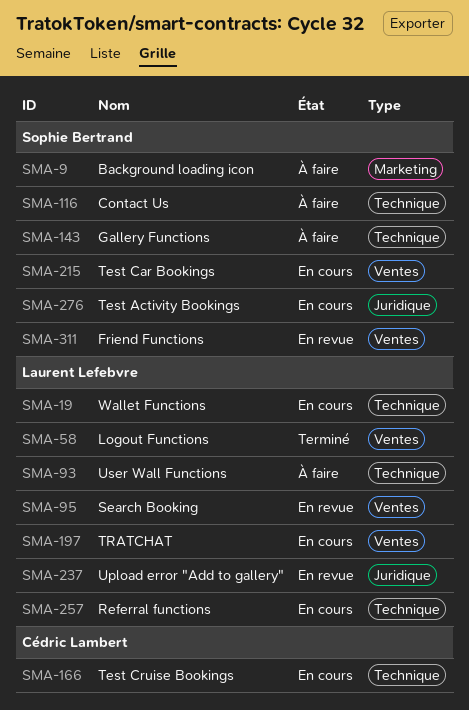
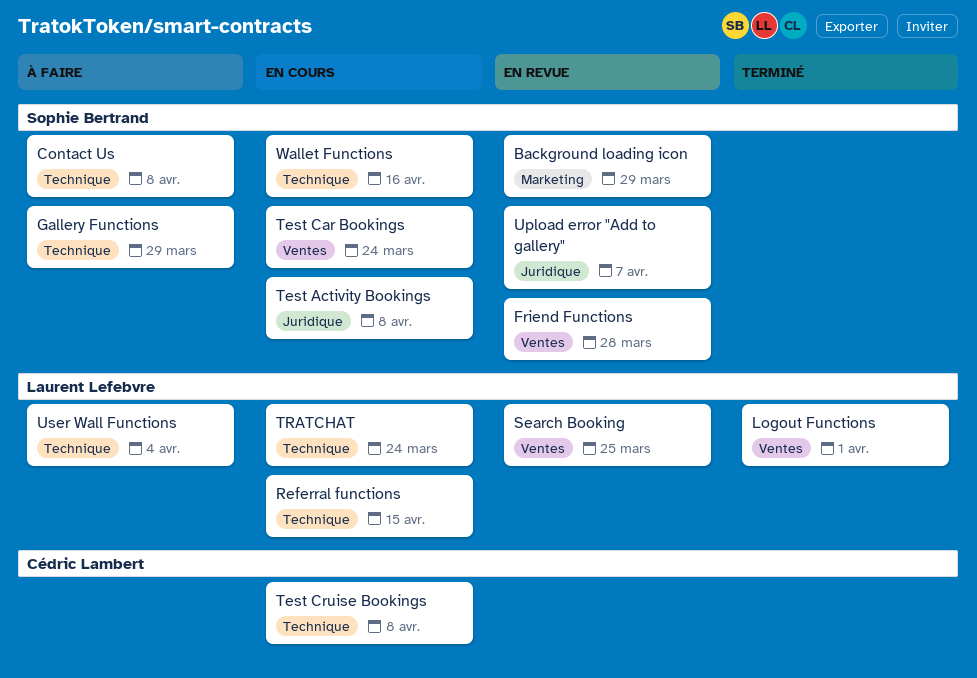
Background loading icon, status: À faire -> En revue
TRATCHAT, label: Ventes -> Technique
Upload error "Add to gallery", owner: Laurent Lefebvre -> Sophie Bertrand
Wallet Functions, owner: Laurent Lefebvre -> Sophie Bertrand

